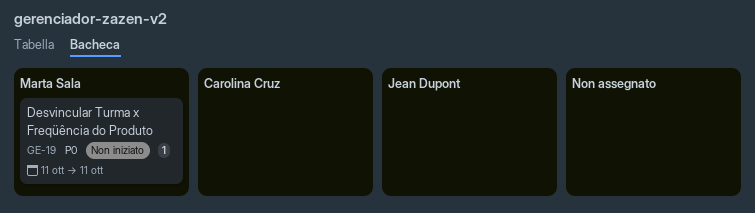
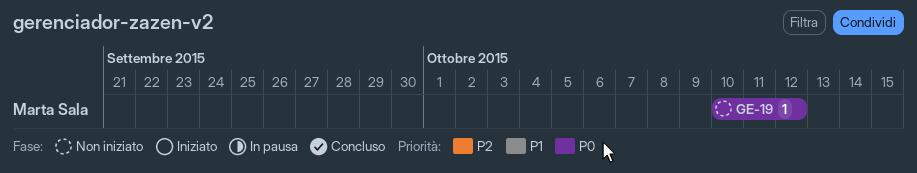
GE-19, start: Oct 11 -> Oct 10
GE-19, due: Oct 11 -> Oct 12

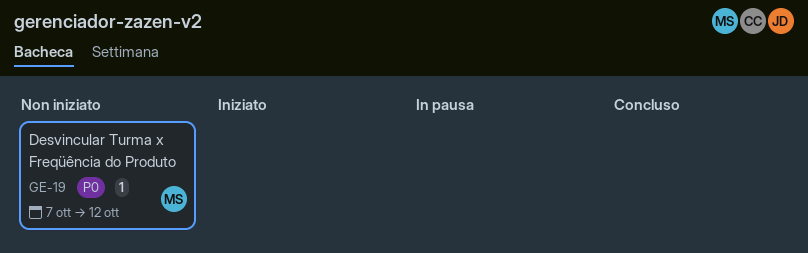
GE-19, start: Oct 10 -> Oct 7

